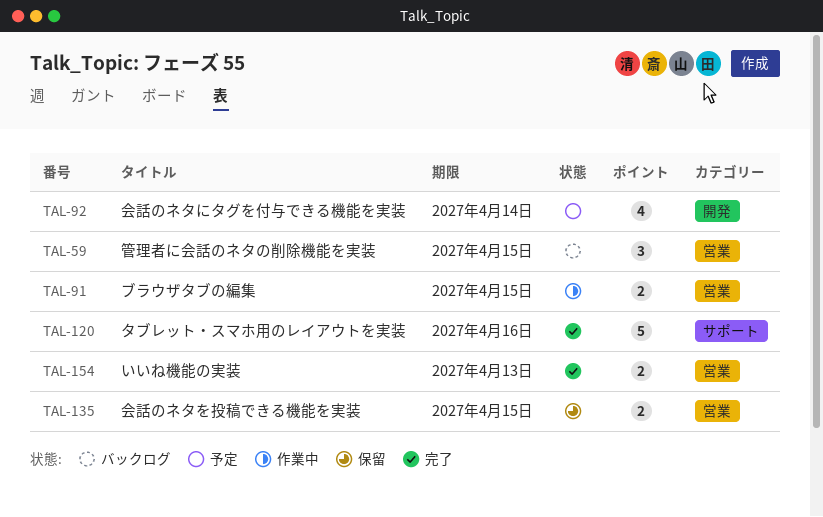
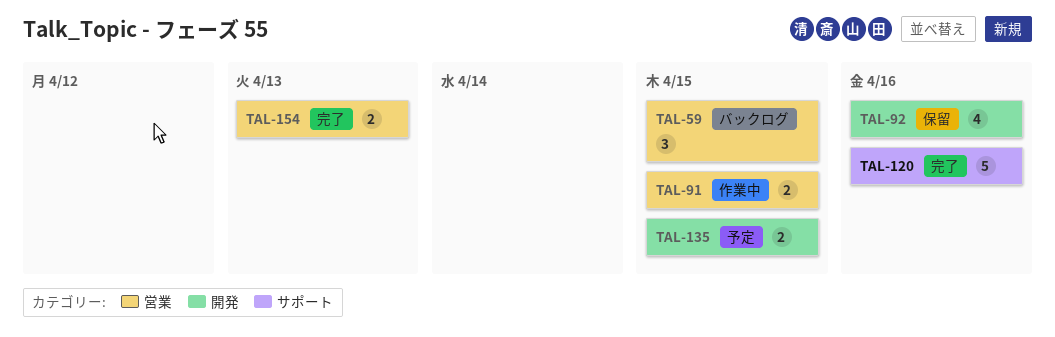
TAL-92, status: 予定 -> 保留
TAL-92, due: Apr 14 -> Apr 16
TAL-135, status: 保留 -> 予定
TAL-135, label: 営業 -> 開発

